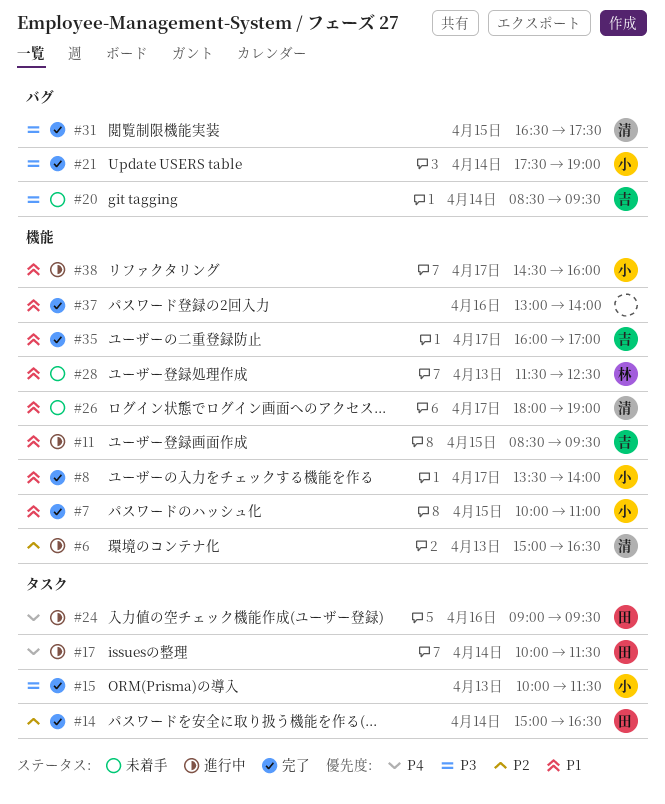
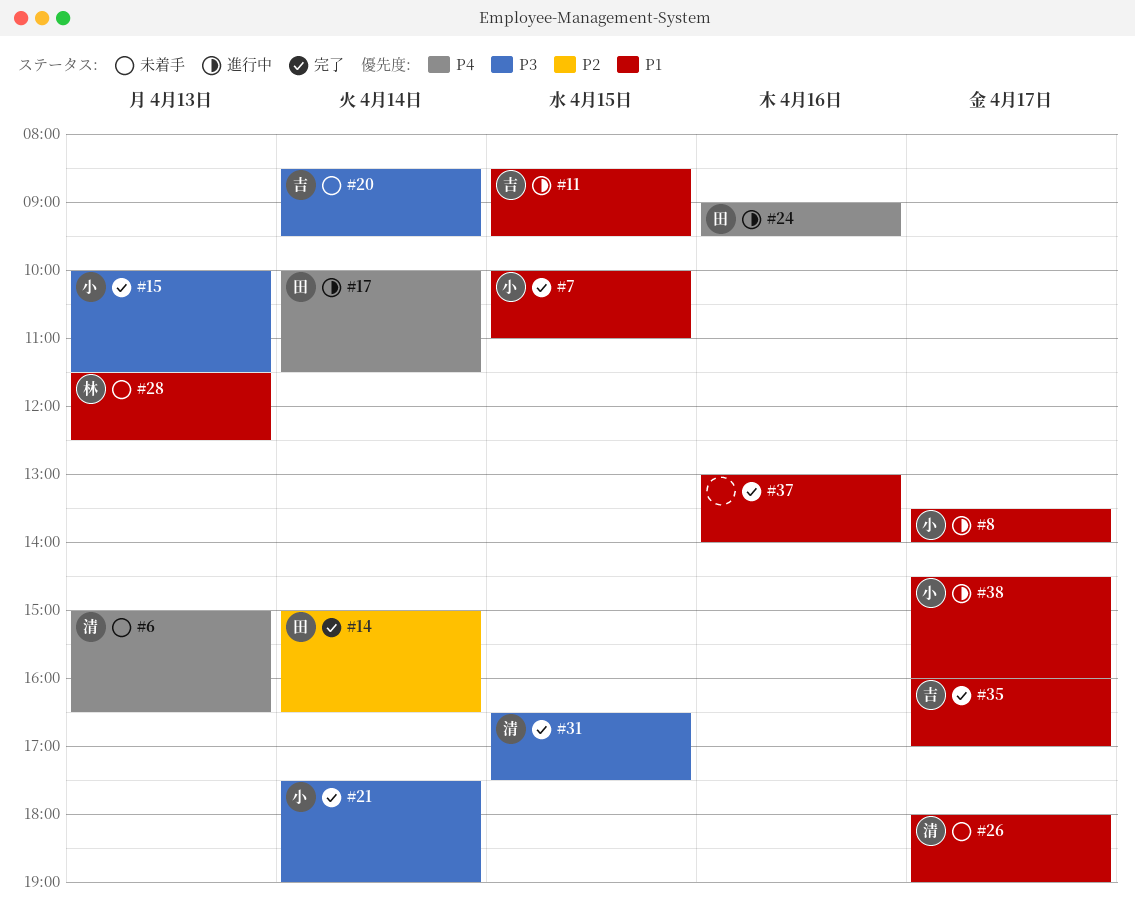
#6, status: 進行中 -> 未着手
#6, priority: P2 -> P4
#8, status: 完了 -> 進行中

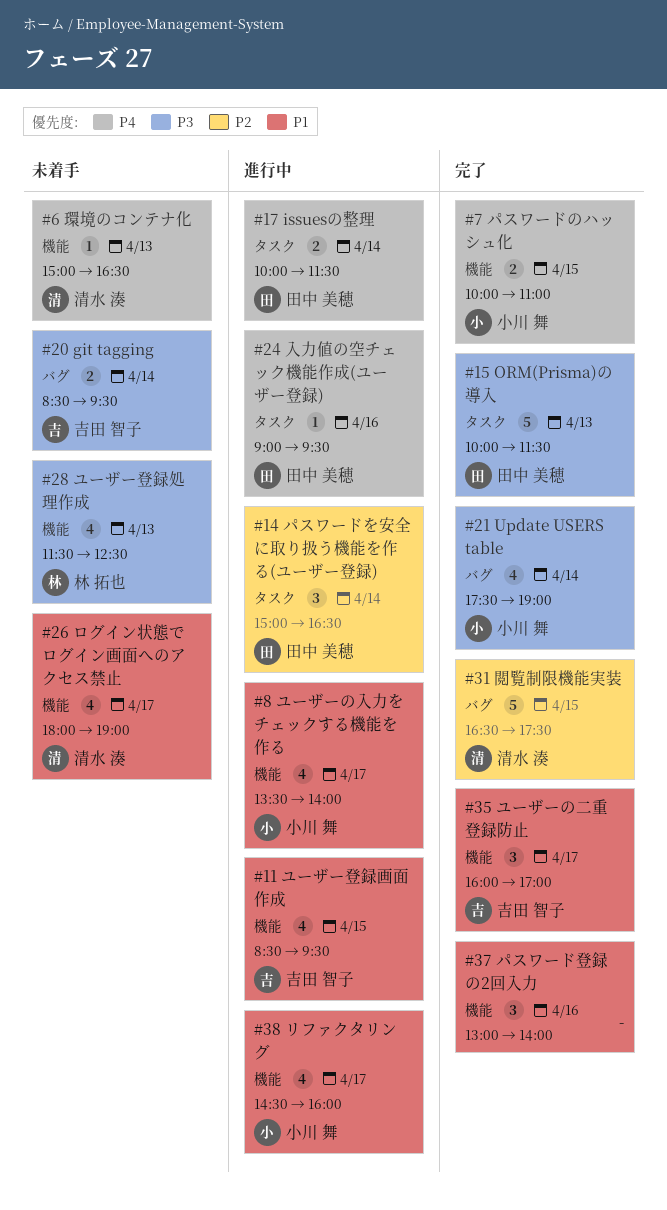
#7, priority: P1 -> P4
#14, status: 完了 -> 進行中
#15, owner: 小川 舞 -> 田中 美穂
#28, priority: P1 -> P3
#31, priority: P3 -> P2

